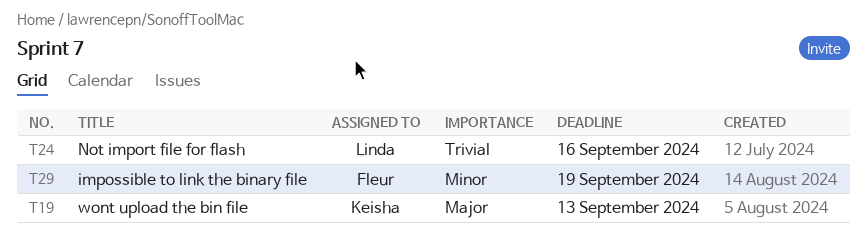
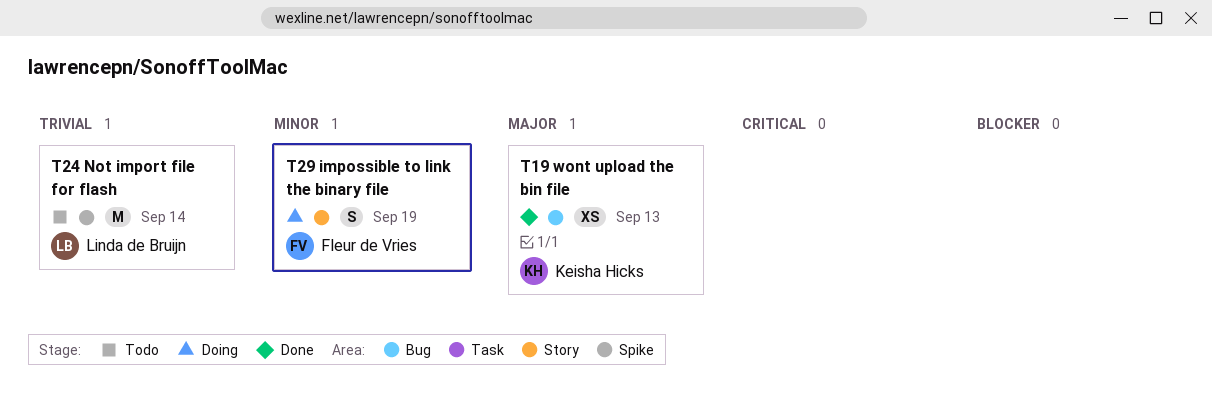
T24, due: Sep 16 -> Sep 14

